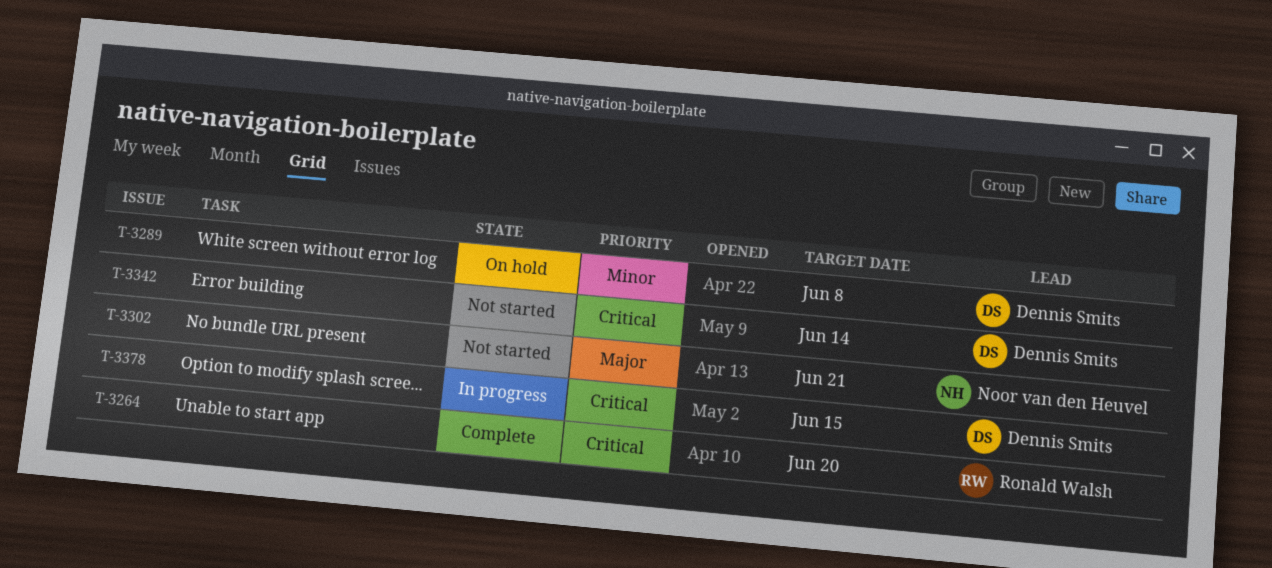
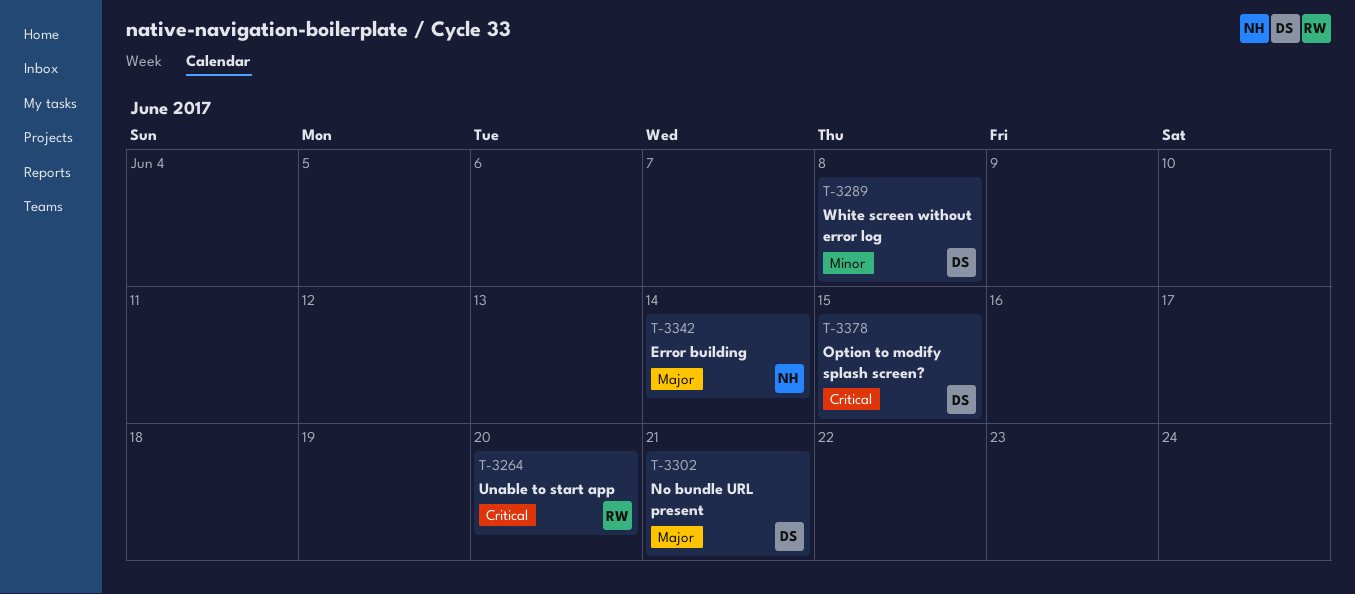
T-3302, owner: Noor van den Heuvel -> Dennis Smits
T-3342, owner: Dennis Smits -> Noor van den Heuvel
T-3342, priority: Critical -> Major

